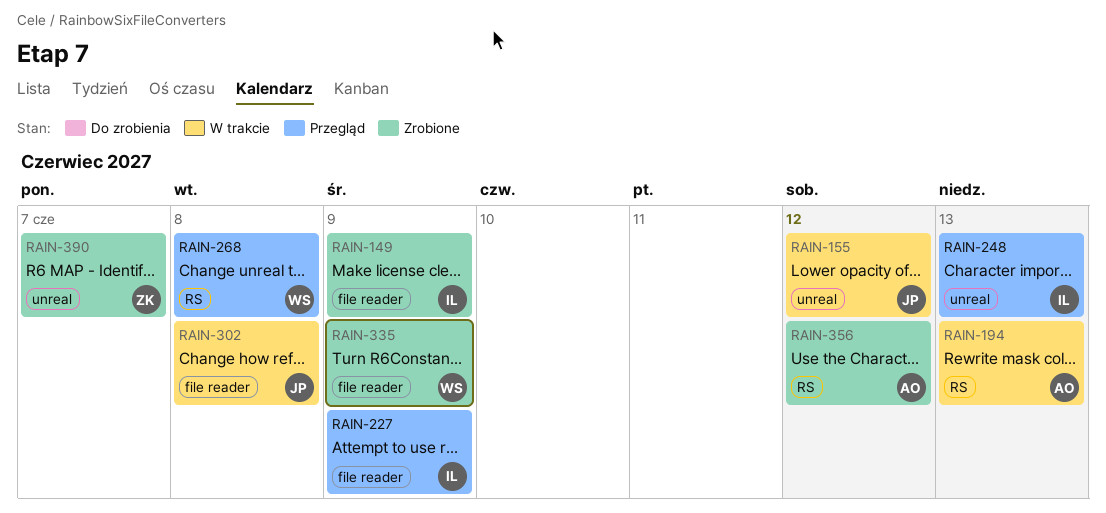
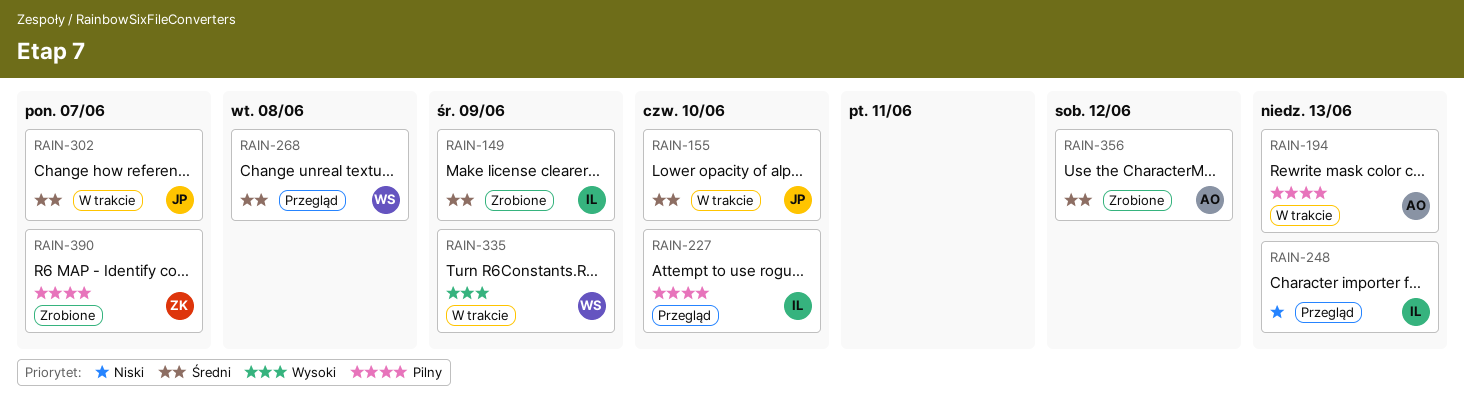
RAIN-155, due: Jun 12 -> Jun 10
RAIN-227, due: Jun 9 -> Jun 10
RAIN-302, due: Jun 8 -> Jun 7
RAIN-335, status: Zrobione -> W trakcie

